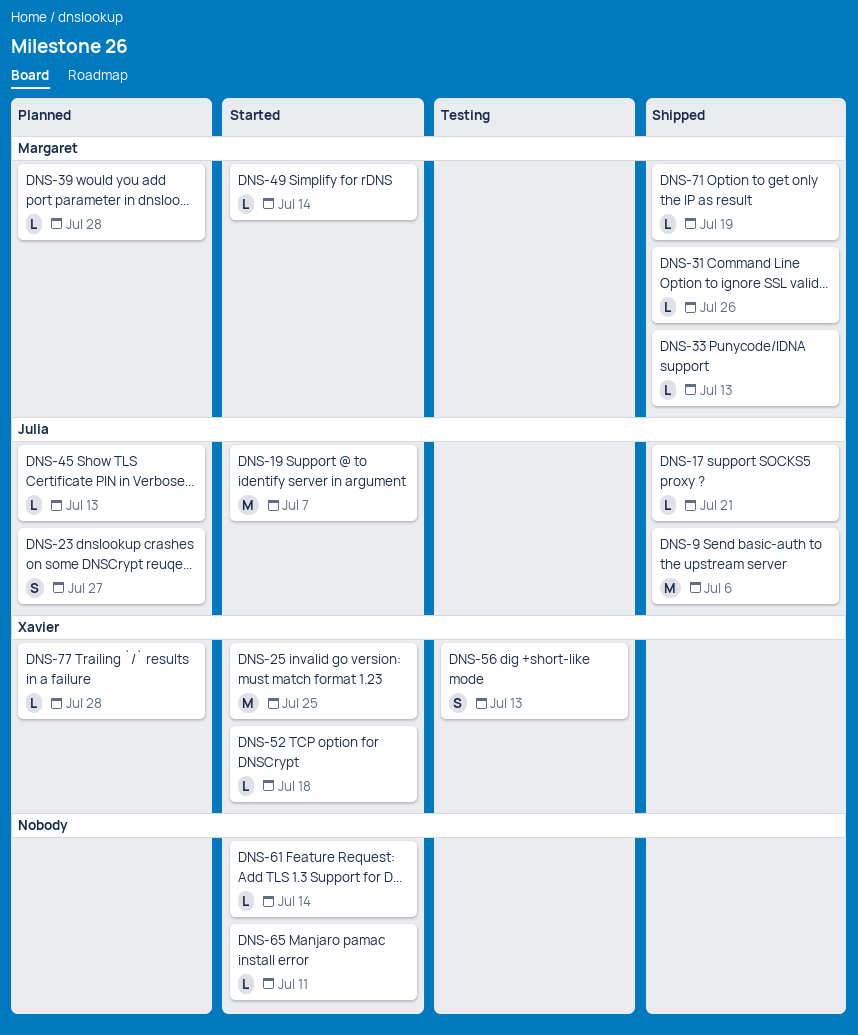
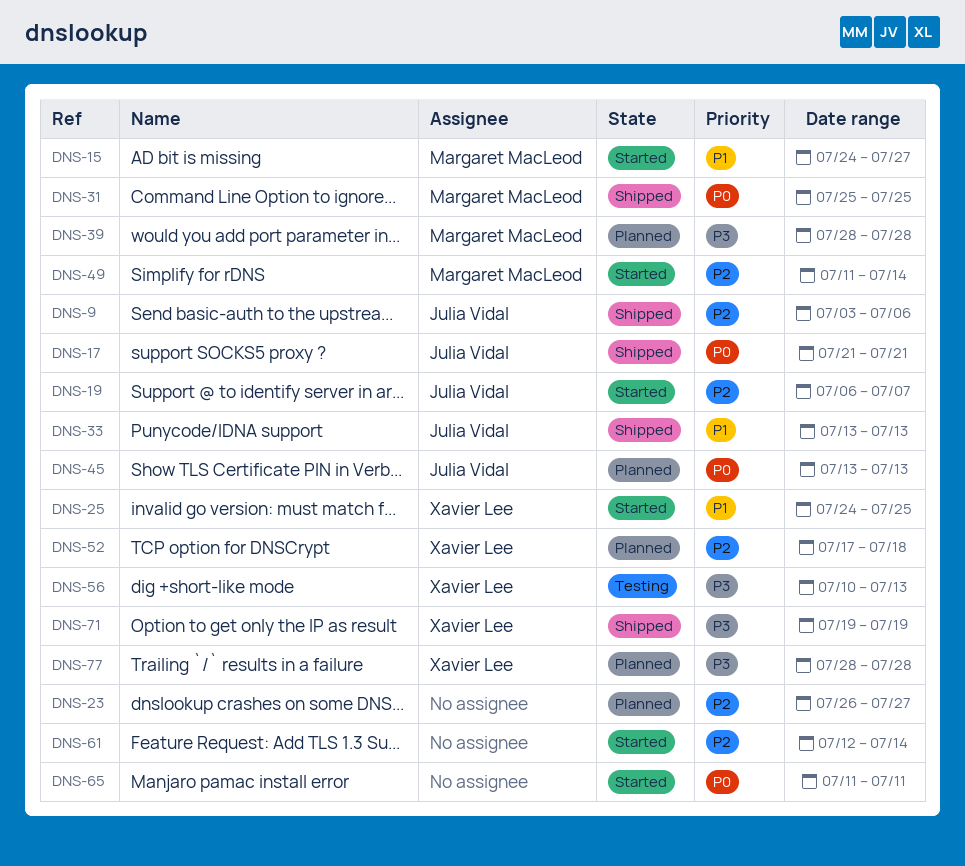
DNS-15: none -> present
DNS-23, owner: Julia Vidal -> none
DNS-31, due: Jul 26 -> Jul 25
DNS-33, owner: Margaret MacLeod -> Julia Vidal
DNS-52, status: Started -> Planned
DNS-71, owner: Margaret MacLeod -> Xavier Lee

